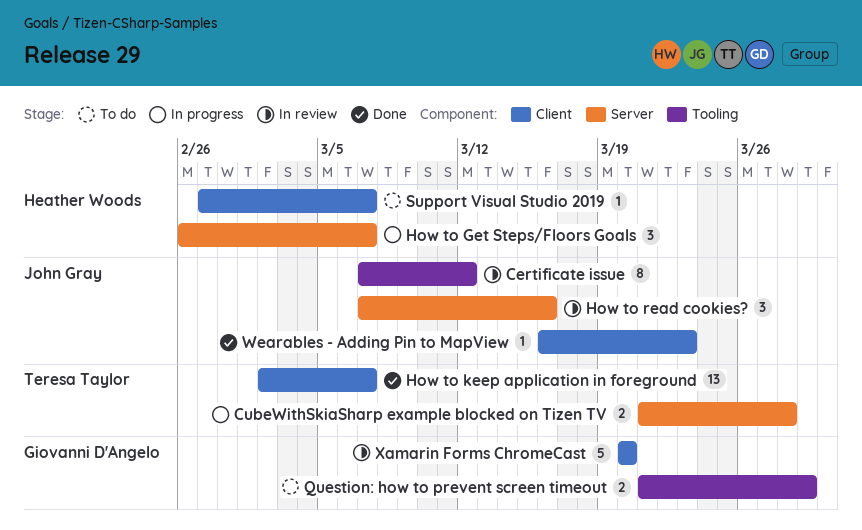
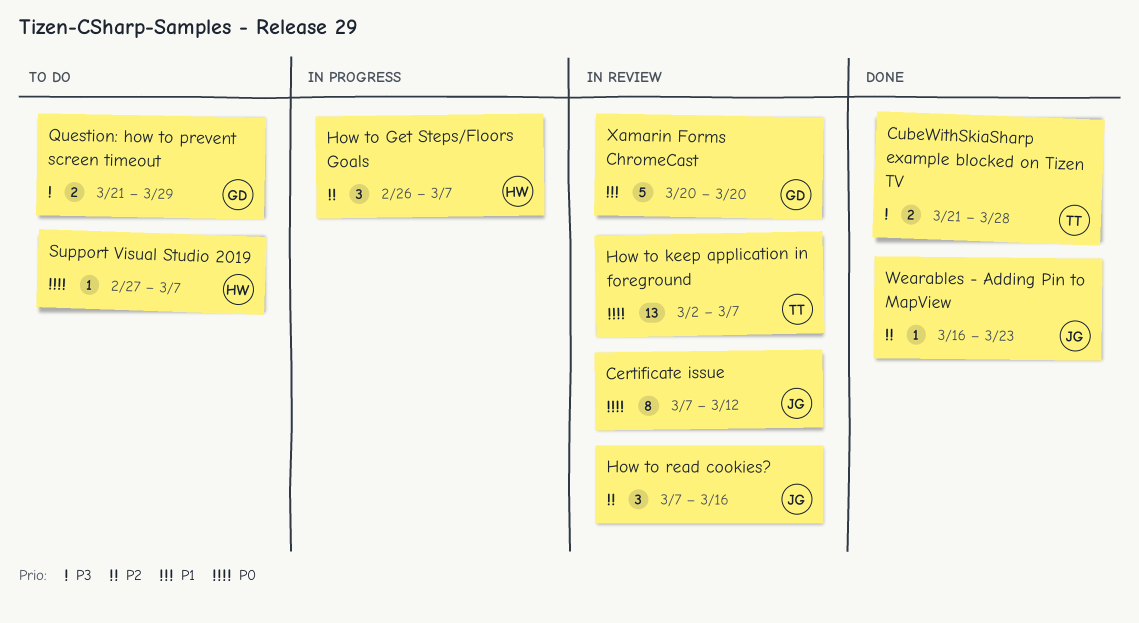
CubeWithSkiaSharp example blocked on Tizen TV, status: In progress -> Done
How to keep application in foreground, status: Done -> In review

